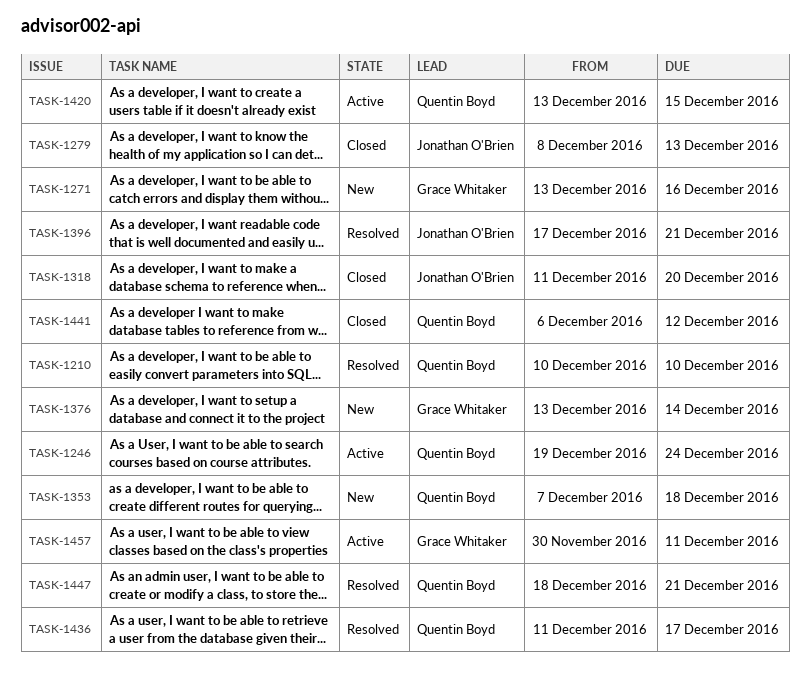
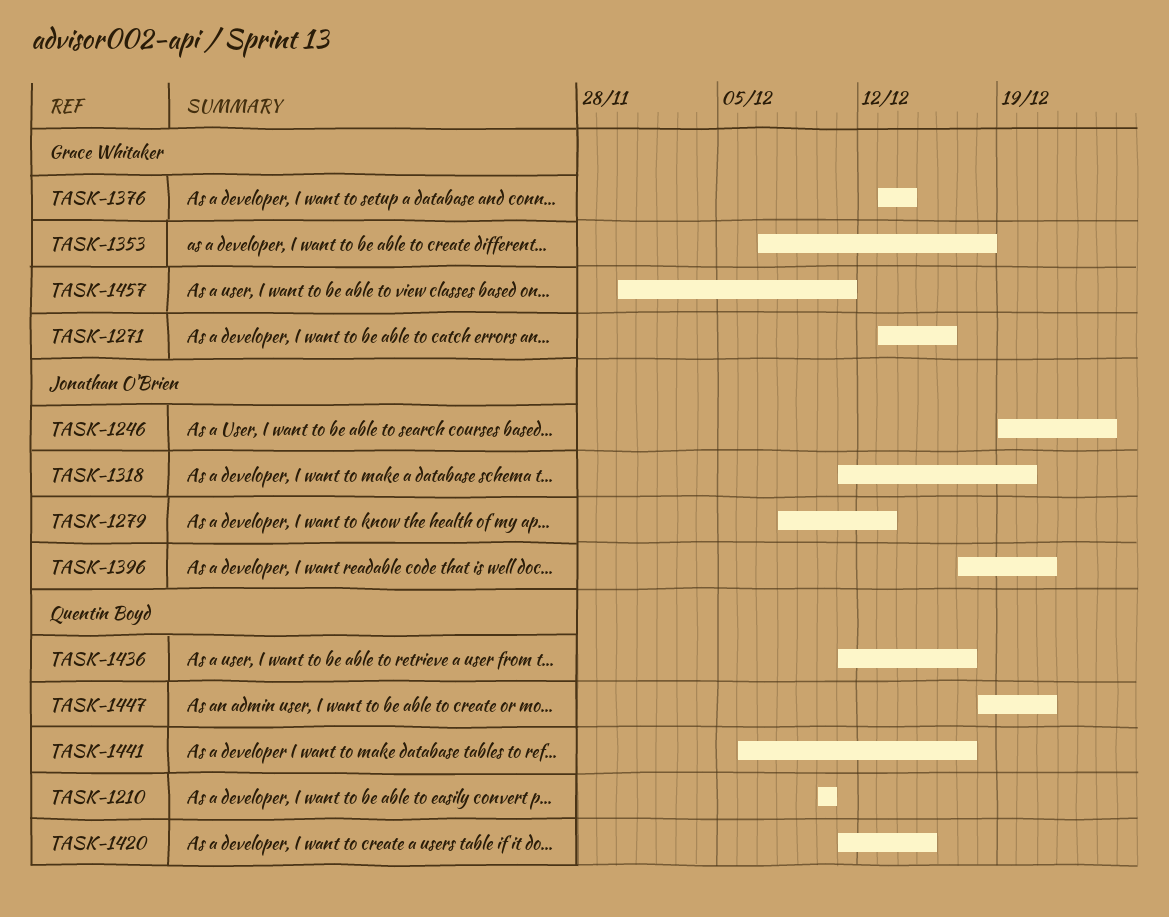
TASK-1246, owner: Quentin Boyd -> Jonathan O'Brien
TASK-1353, owner: Quentin Boyd -> Grace Whitaker
TASK-1420, start: Dec 13 -> Dec 11
TASK-1441, due: Dec 12 -> Dec 17

